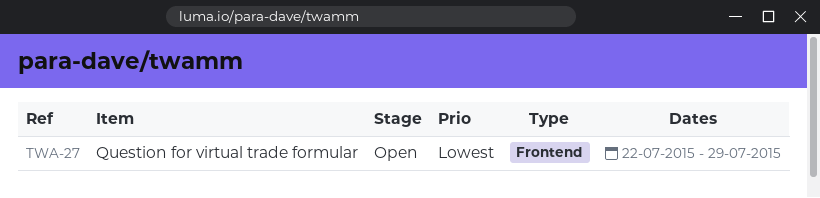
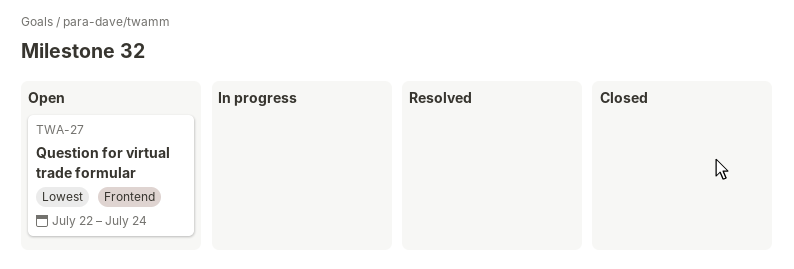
TWA-27, due: Jul 29 -> Jul 24

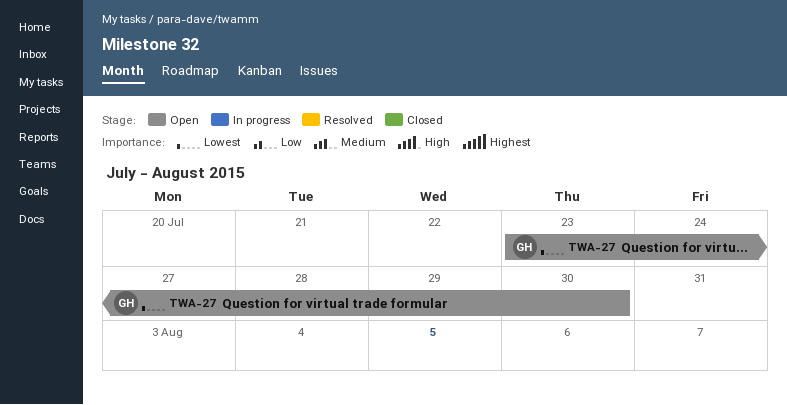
TWA-27, start: Jul 22 -> Jul 23
TWA-27, due: Jul 24 -> Jul 30

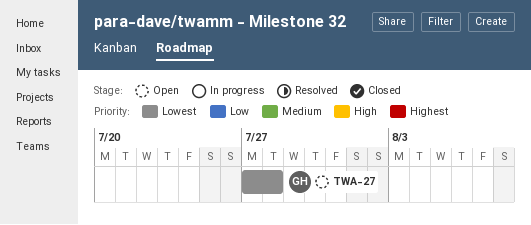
TWA-27, start: Jul 23 -> Jul 27
TWA-27, due: Jul 30 -> Jul 28

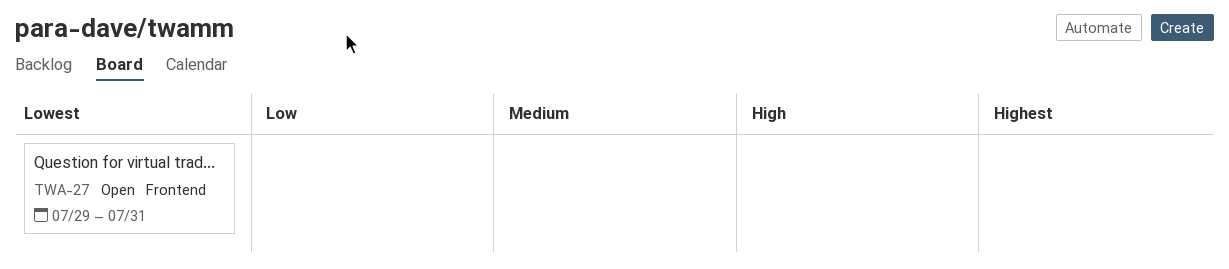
TWA-27, start: Jul 27 -> Jul 29
TWA-27, due: Jul 28 -> Jul 31

